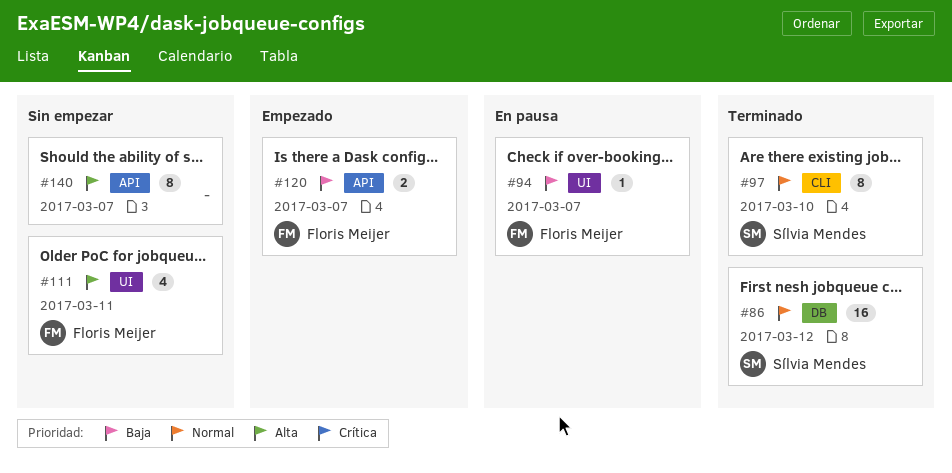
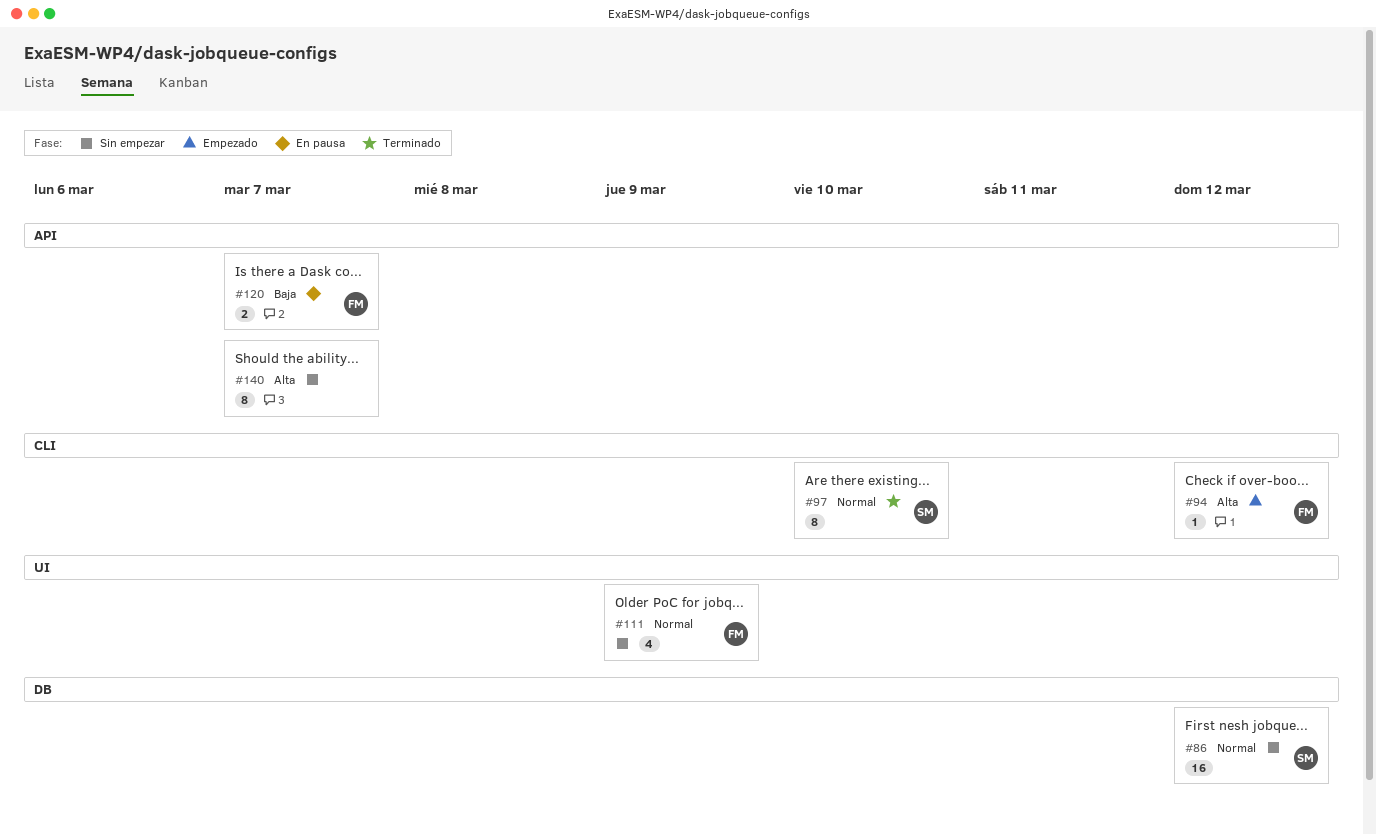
#86, status: Terminado -> Sin empezar
#94, status: En pausa -> Empezado
#94, priority: Baja -> Alta
#94, label: UI -> CLI
#94, due: Mar 7 -> Mar 12
#111, priority: Alta -> Normal
#111, due: Mar 11 -> Mar 9
#120, status: Empezado -> En pausa

